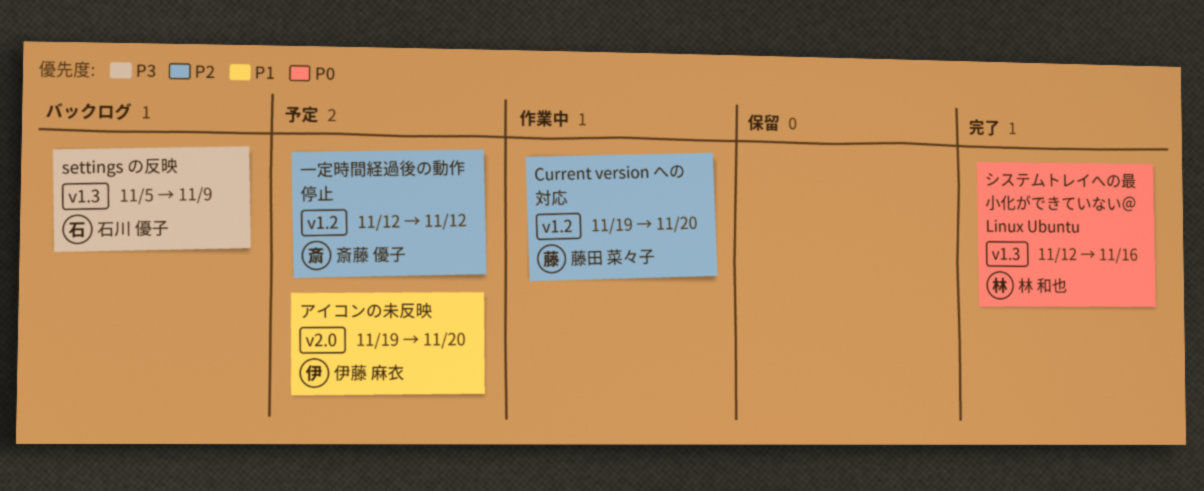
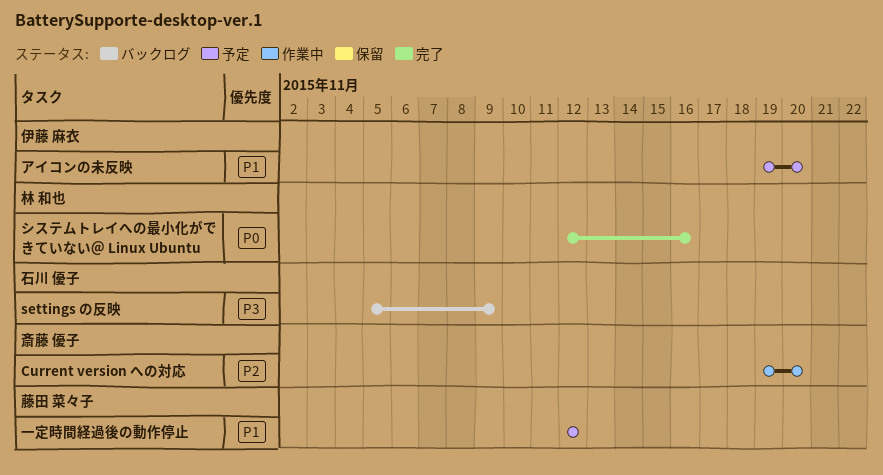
Current version への対応, owner: 藤田 菜々子 -> 斎藤 優子
一定時間経過後の動作停止, owner: 斎藤 優子 -> 藤田 菜々子
一定時間経過後の動作停止, priority: P2 -> P1

